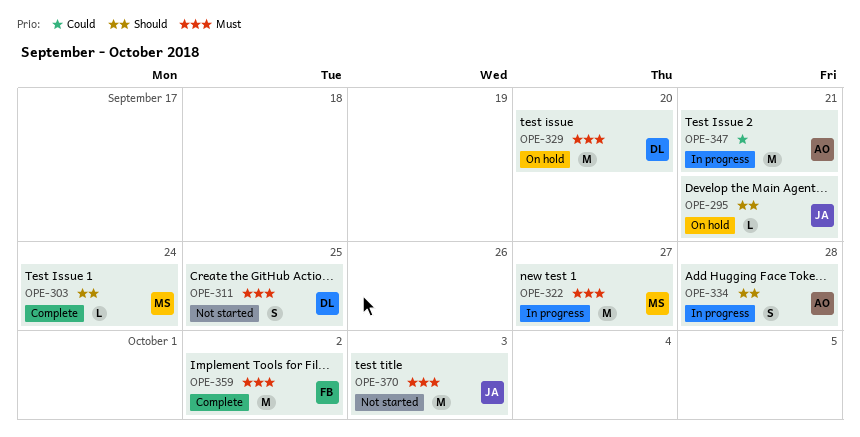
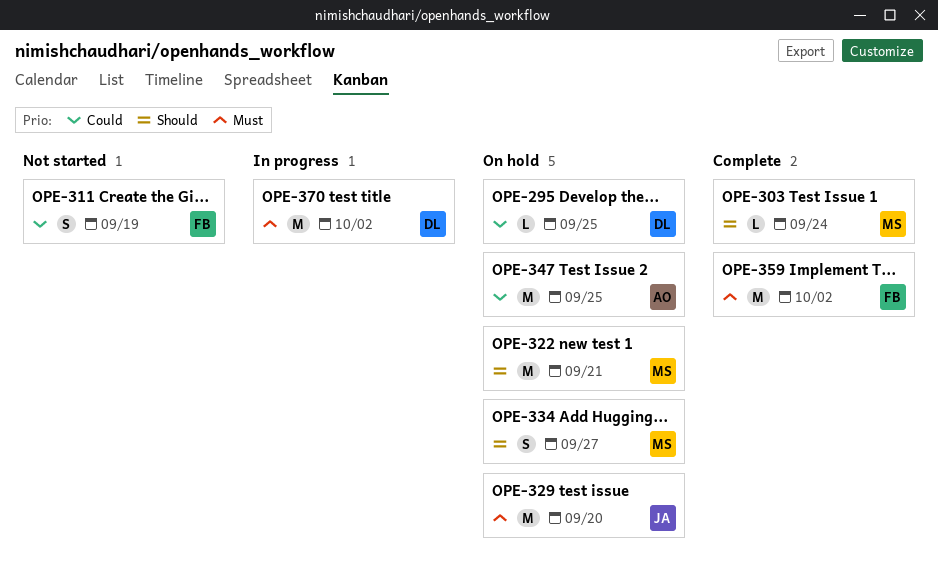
OPE-295, owner: JA -> DL
OPE-295, priority: Should -> Could
OPE-295, due: Sep 21 -> Sep 25
OPE-311, owner: DL -> FB
OPE-311, priority: Must -> Could
OPE-311, due: Sep 25 -> Sep 19
OPE-322, status: In progress -> On hold
OPE-322, priority: Must -> Should
OPE-322, due: Sep 27 -> Sep 21
OPE-329, owner: DL -> JA
OPE-334, status: In progress -> On hold
OPE-334, owner: AO -> MS
OPE-334, due: Sep 28 -> Sep 27
OPE-347, status: In progress -> On hold
OPE-347, due: Sep 21 -> Sep 25
OPE-370, status: Not started -> In progress
OPE-370, owner: JA -> DL
OPE-370, due: Oct 3 -> Oct 2

